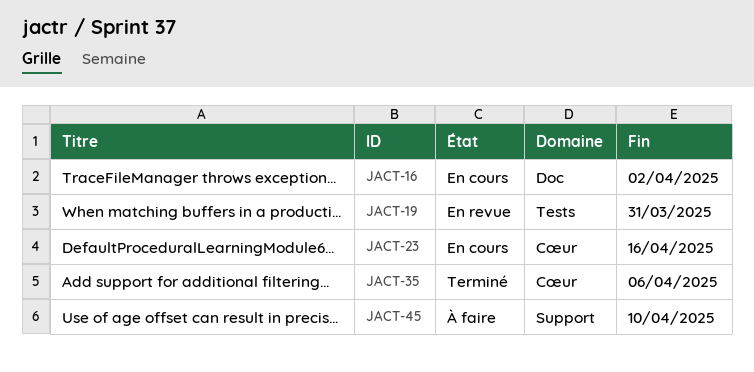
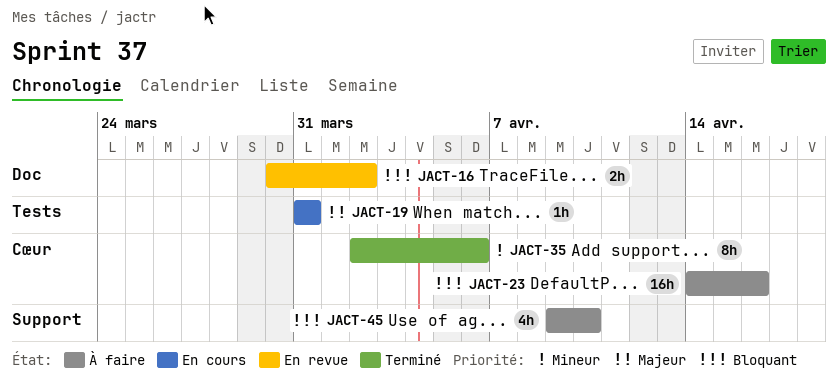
JACT-16, status: En cours -> En revue
JACT-19, status: En revue -> En cours
JACT-23, status: En cours -> À faire

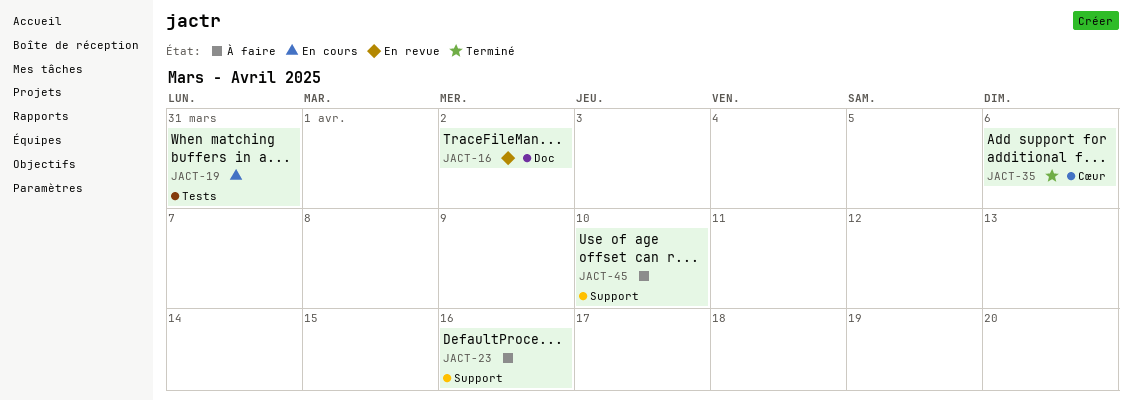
JACT-23, label: Cœur -> Support

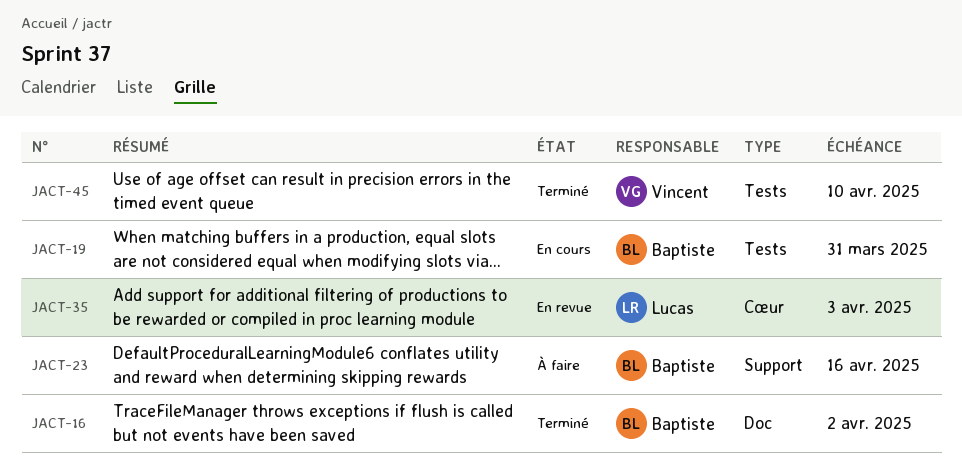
JACT-16, status: En revue -> Terminé
JACT-35, status: Terminé -> En revue
JACT-35, due: Apr 6 -> Apr 3
JACT-45, status: À faire -> Terminé
JACT-45, label: Support -> Tests

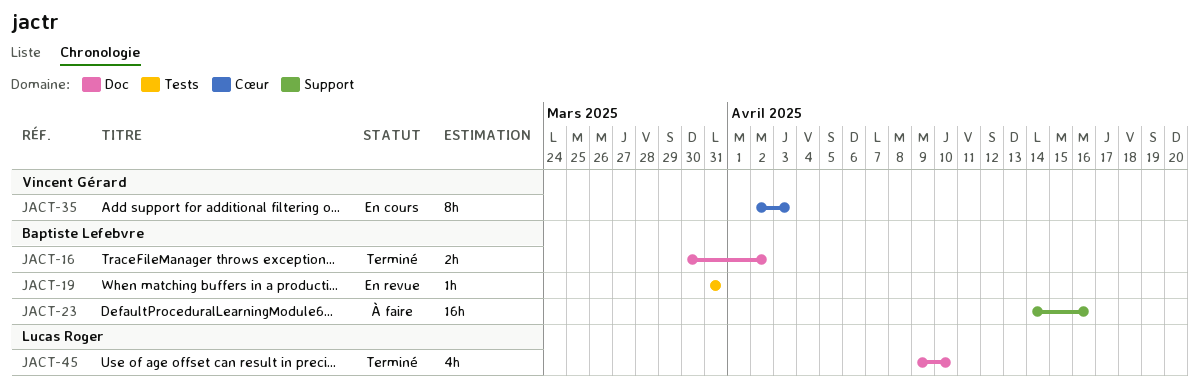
JACT-19, status: En cours -> En revue
JACT-35, status: En revue -> En cours
JACT-35, owner: Lucas Roger -> Vincent Gérard
JACT-45, owner: Vincent Gérard -> Lucas Roger
JACT-45, label: Tests -> Doc

